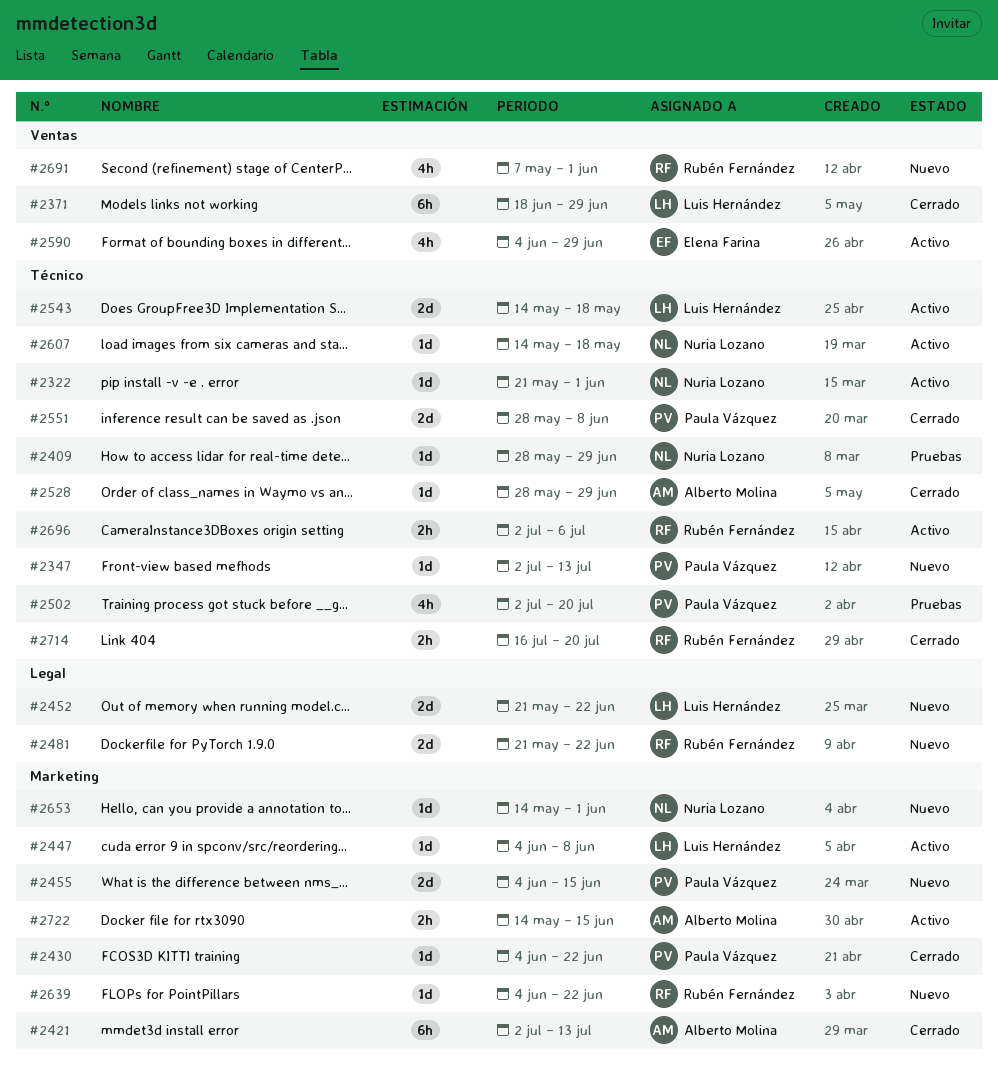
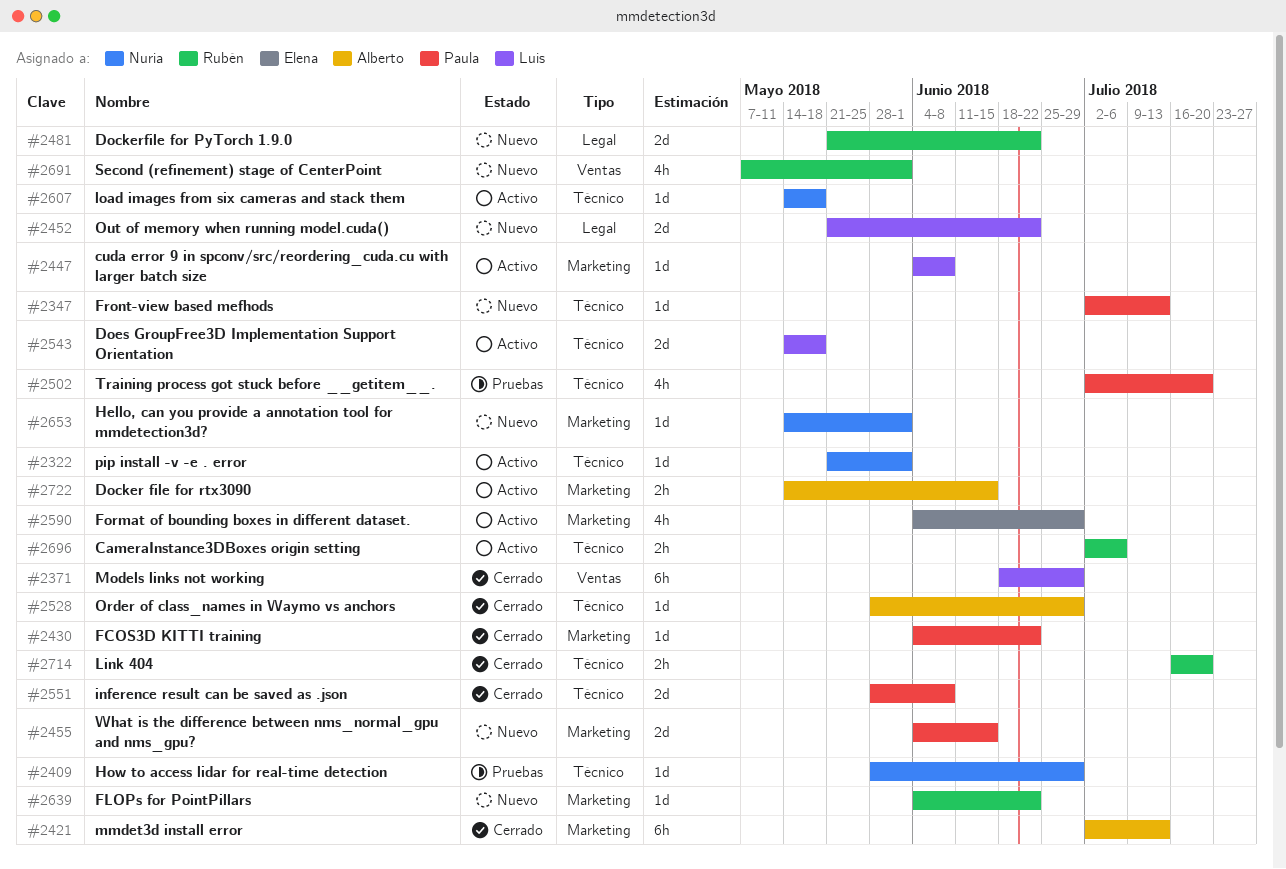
#2590, label: Ventas -> Marketing

